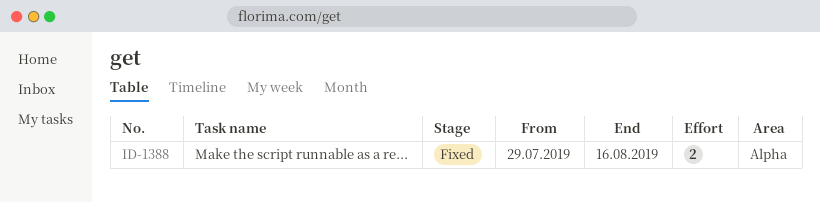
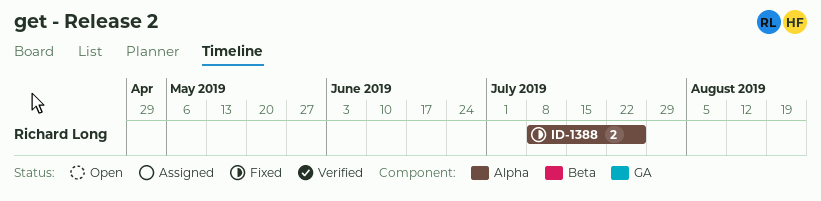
ID-1388, start: Jul 29 -> Jul 8
ID-1388, due: Aug 16 -> Jul 26

